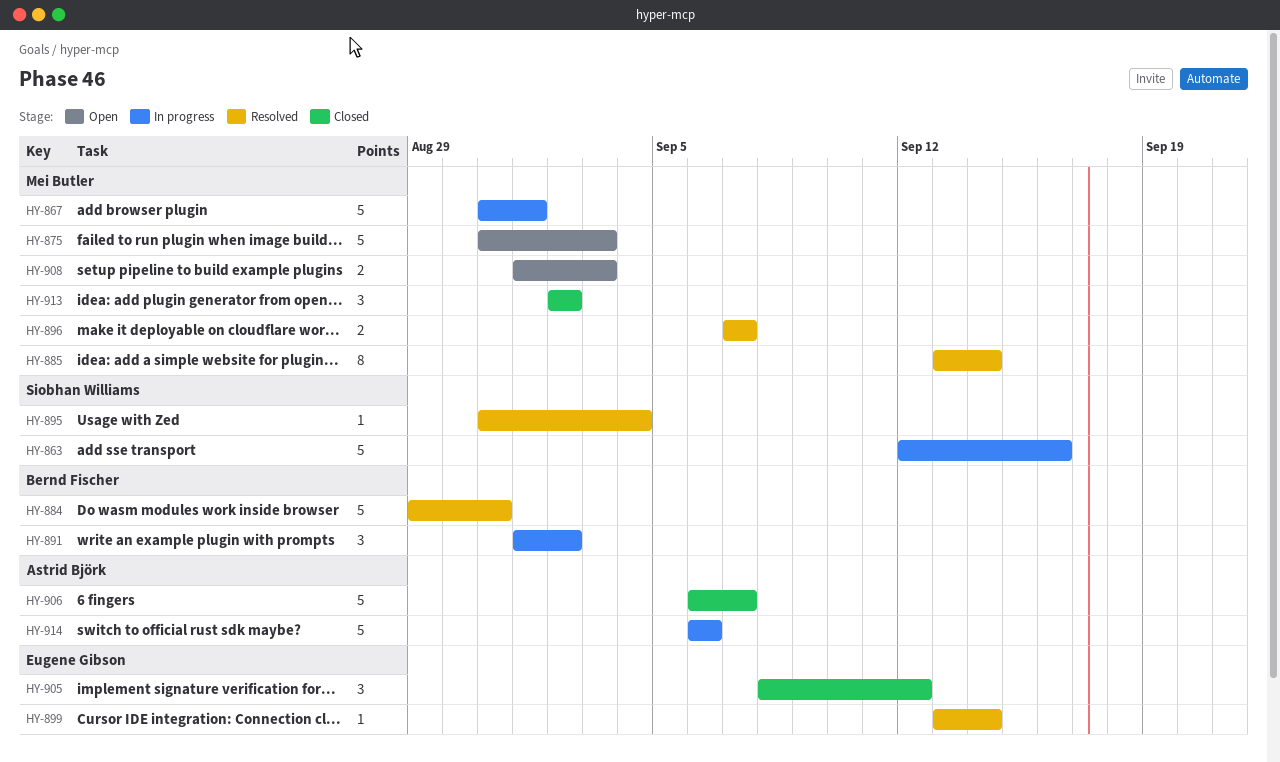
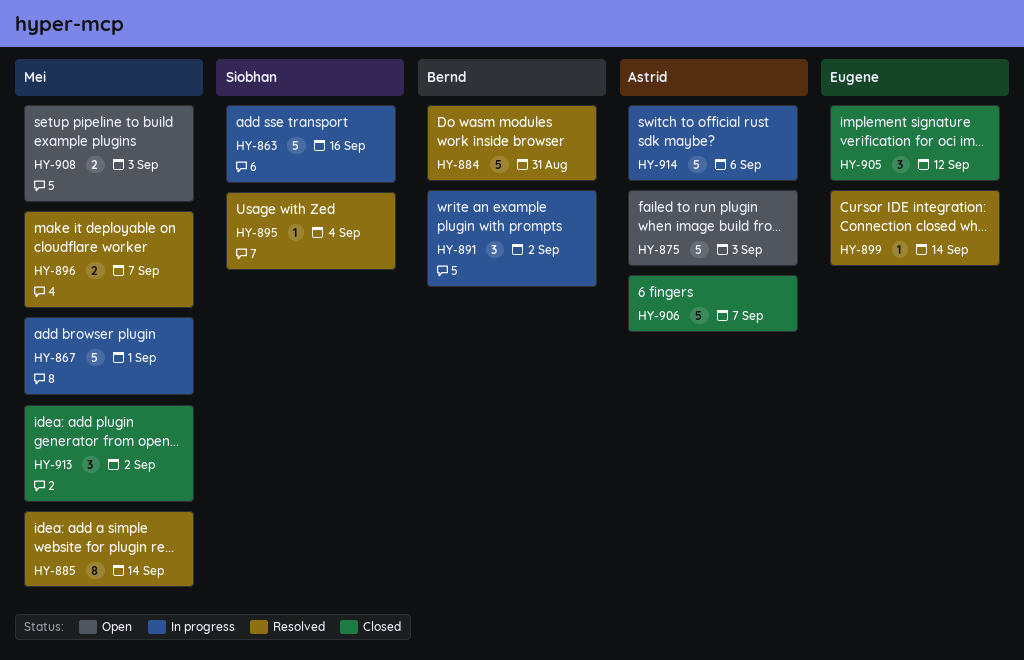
HY-875, owner: Mei Butler -> Astrid Björk

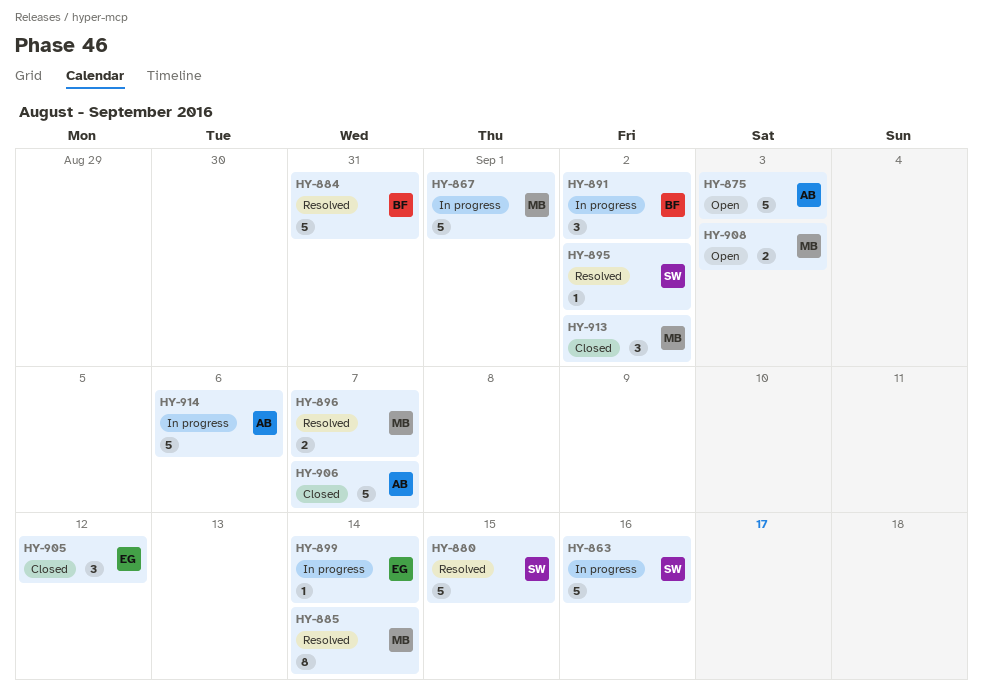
HY-880: none -> present
HY-895, due: Sep 4 -> Sep 2
HY-899, status: Resolved -> In progress

